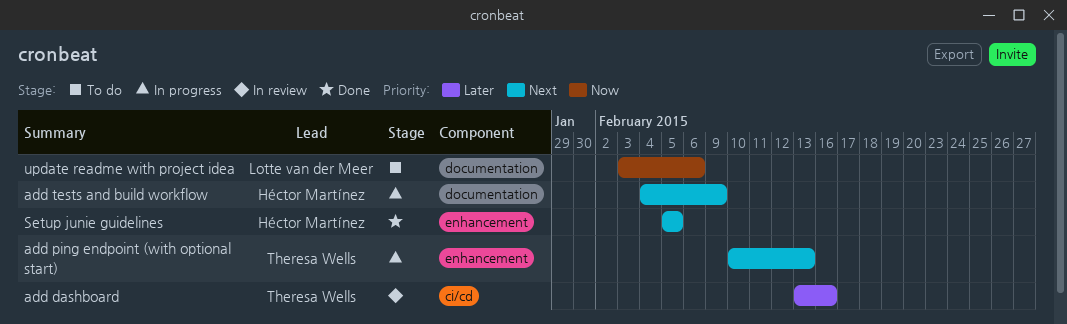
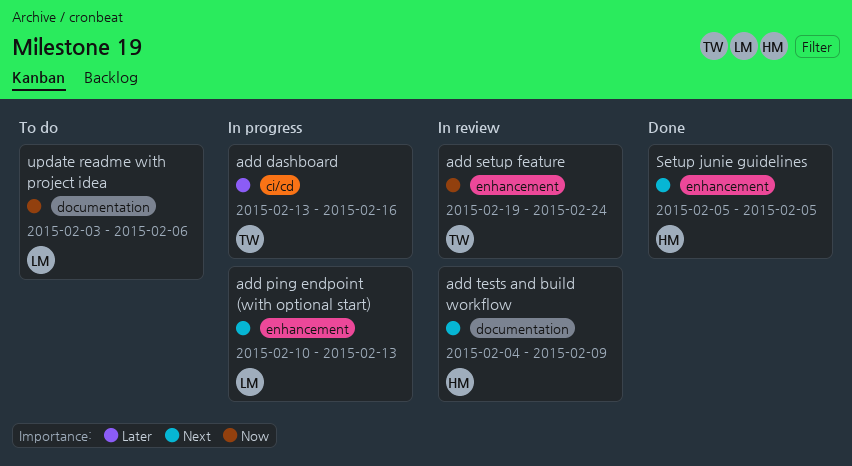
add dashboard, status: In review -> In progress
add ping endpoint (with optional start), owner: Theresa Wells -> Lotte van der Meer
add setup feature: none -> present
add tests and build workflow, status: In progress -> In review

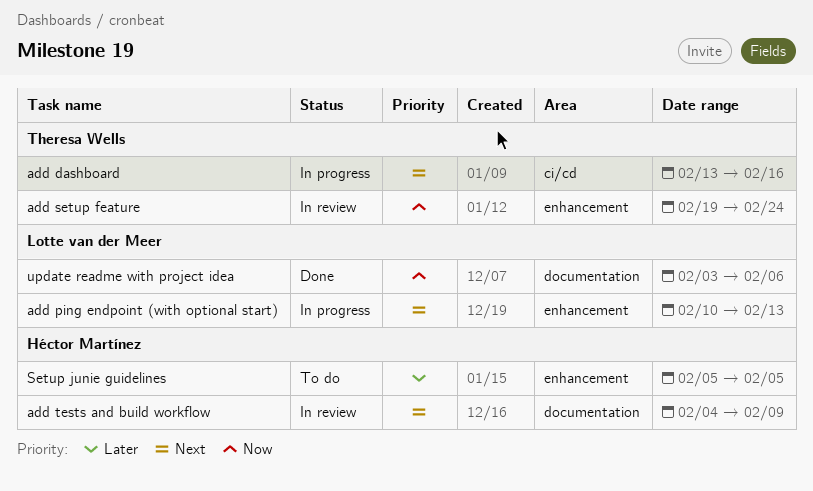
add dashboard, priority: Later -> Next
Setup junie guidelines, status: Done -> To do
Setup junie guidelines, priority: Next -> Later
update readme with project idea, status: To do -> Done

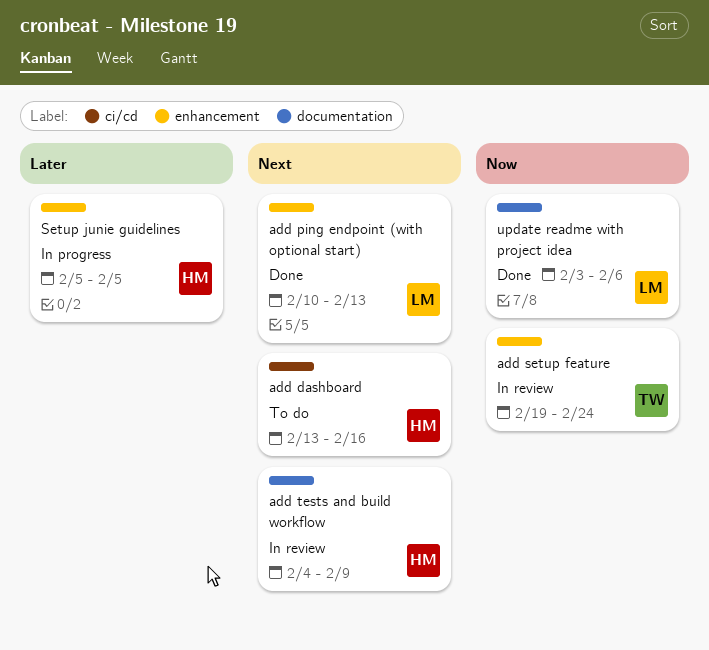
add dashboard, status: In progress -> To do
add dashboard, owner: Theresa Wells -> Héctor Martínez
add ping endpoint (with optional start), status: In progress -> Done
Setup junie guidelines, status: To do -> In progress

